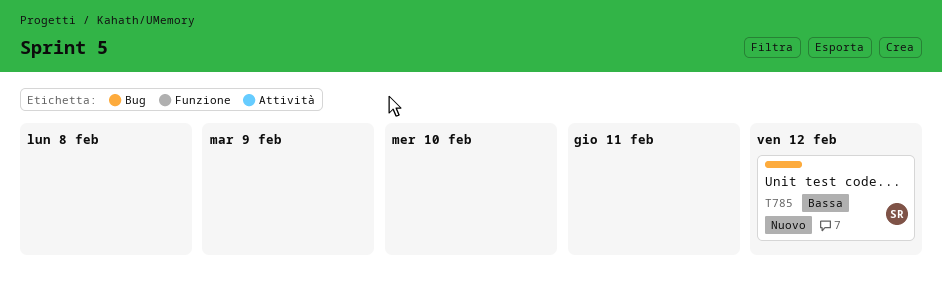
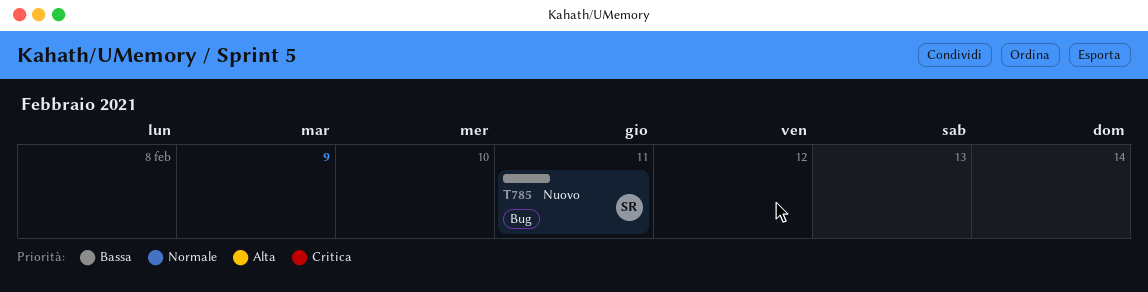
T785, due: Feb 12 -> Feb 11

